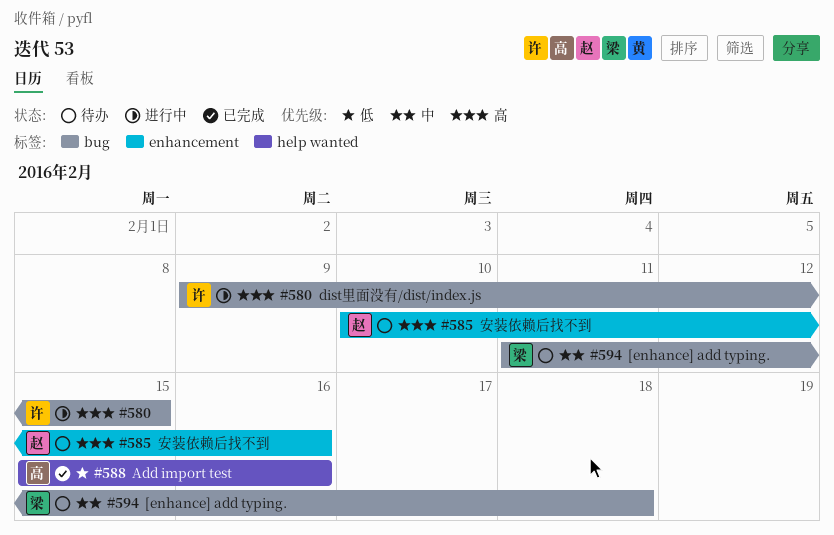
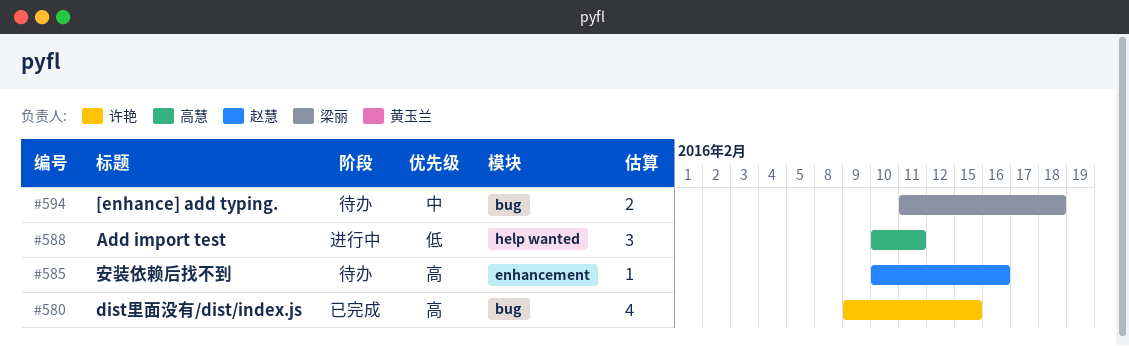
#580, status: 进行中 -> 已完成
#588, status: 已完成 -> 进行中
#588, start: Feb 15 -> Feb 10
#588, due: Feb 16 -> Feb 11

